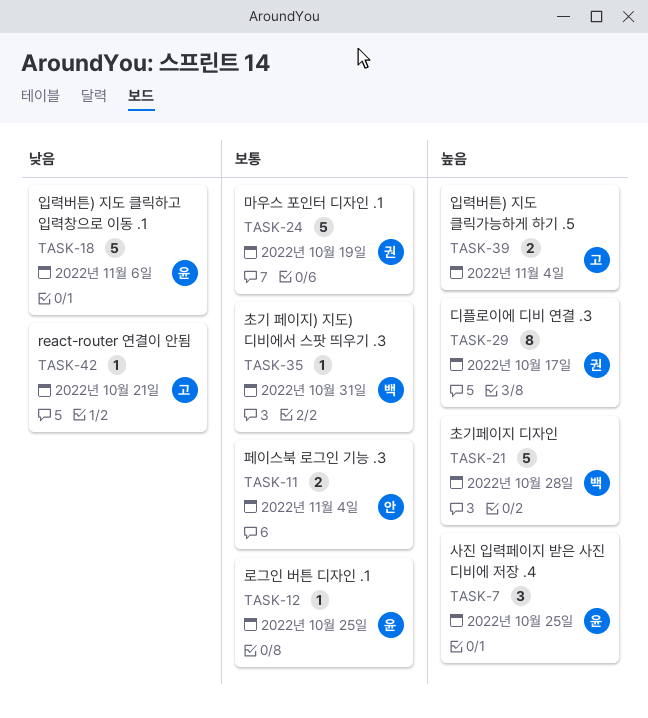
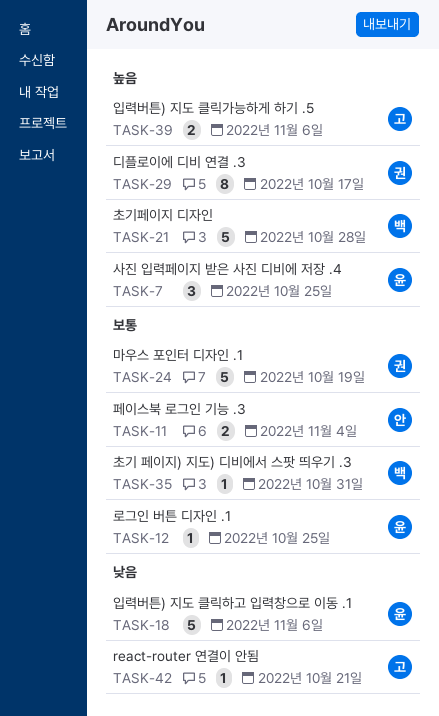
TASK-39, due: Nov 4 -> Nov 6

